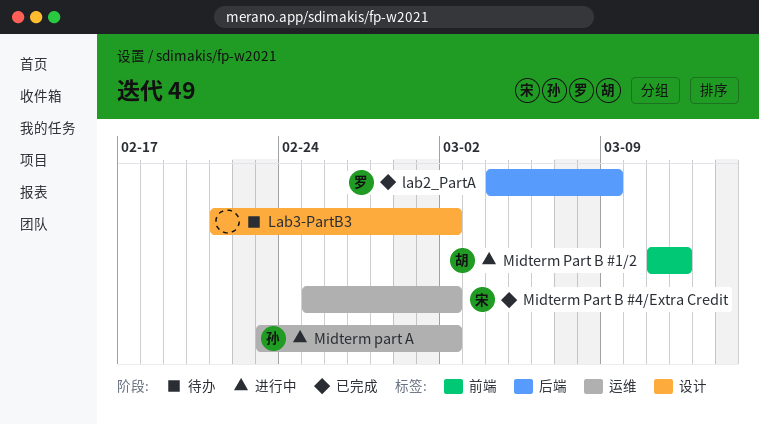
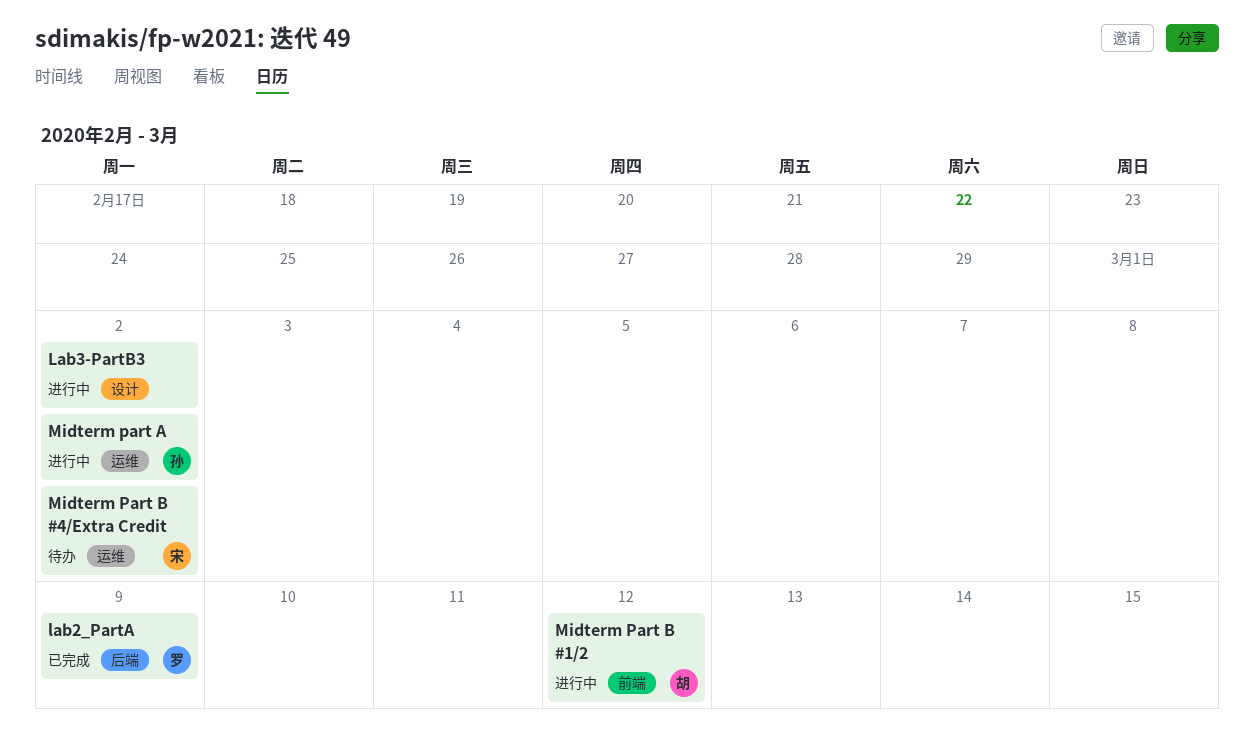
Lab3-PartB3, status: 待办 -> 进行中
Midterm Part B #4/Extra Credit, status: 已完成 -> 待办

